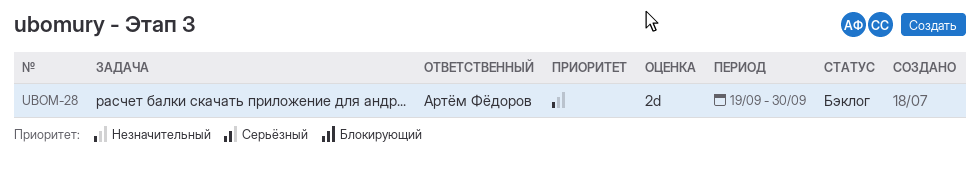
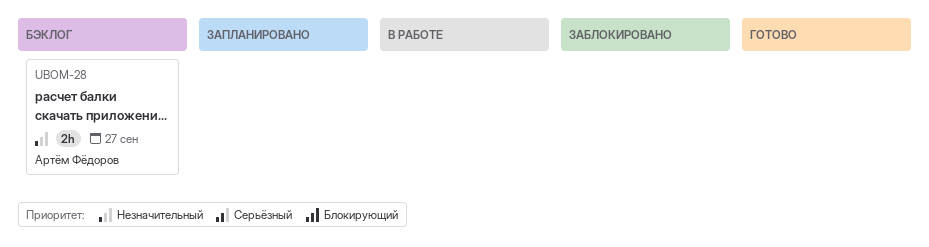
UBOM-28, estimate: 2d -> 2h
UBOM-28, due: Sep 30 -> Sep 27

